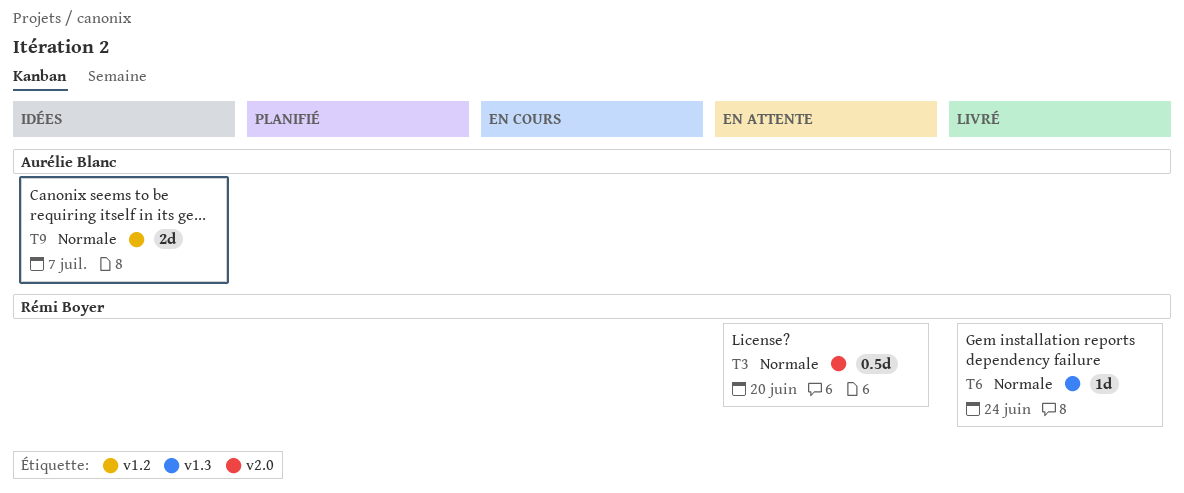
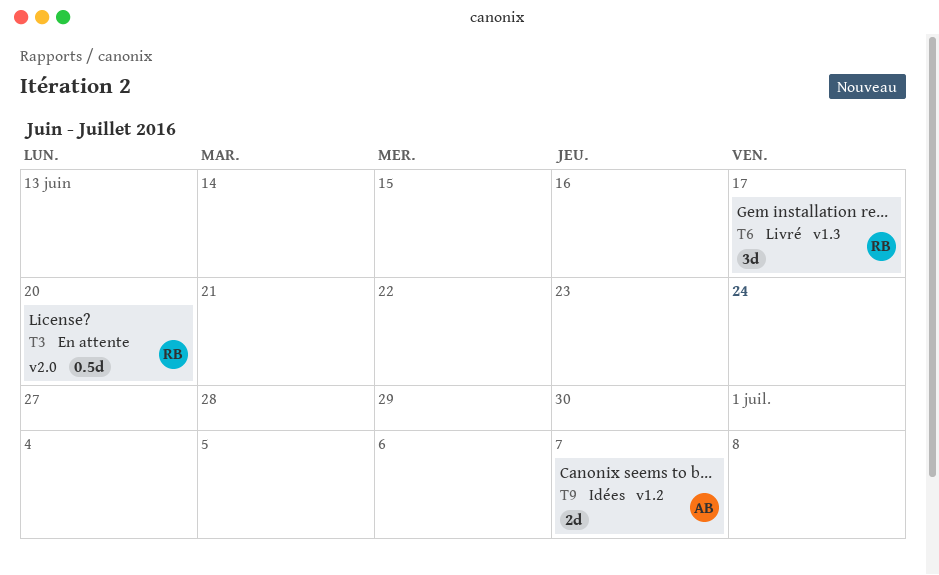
T6, estimate: 1d -> 3d
T6, due: Jun 24 -> Jun 17

